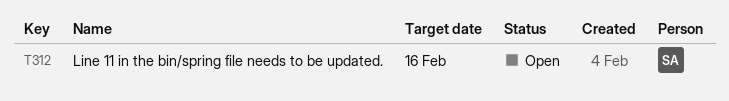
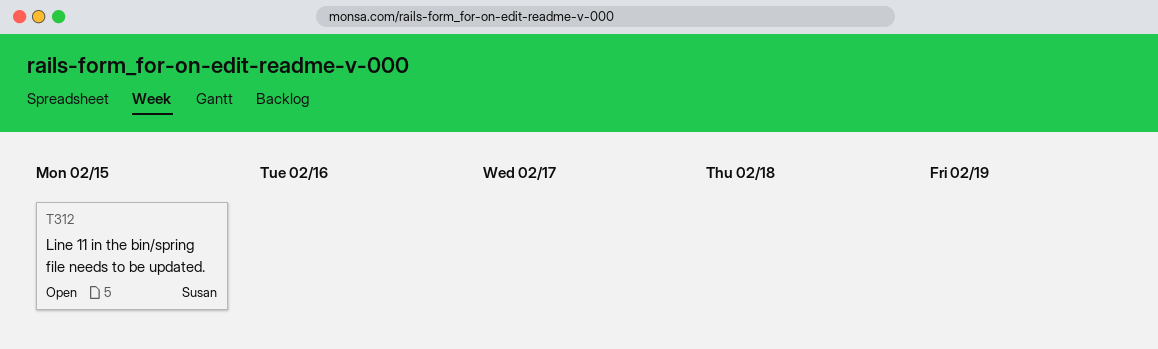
T312, due: Feb 16 -> Feb 15

